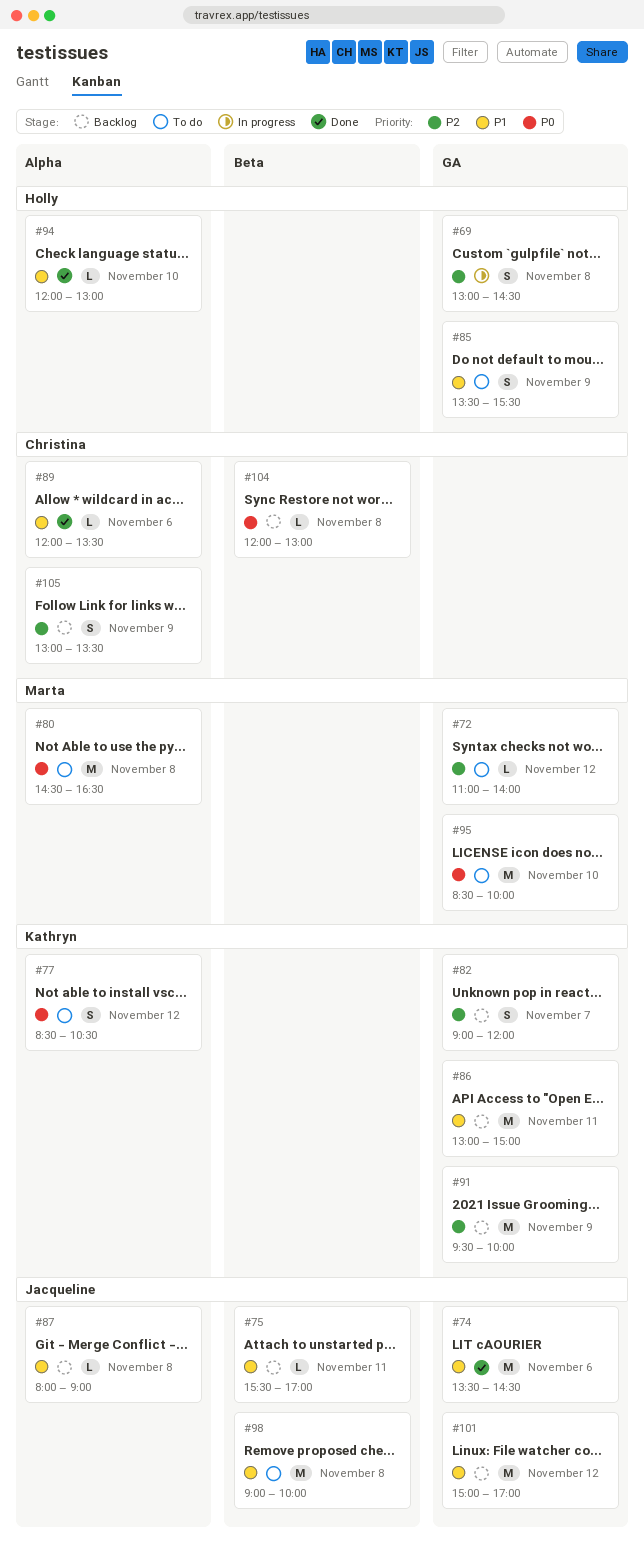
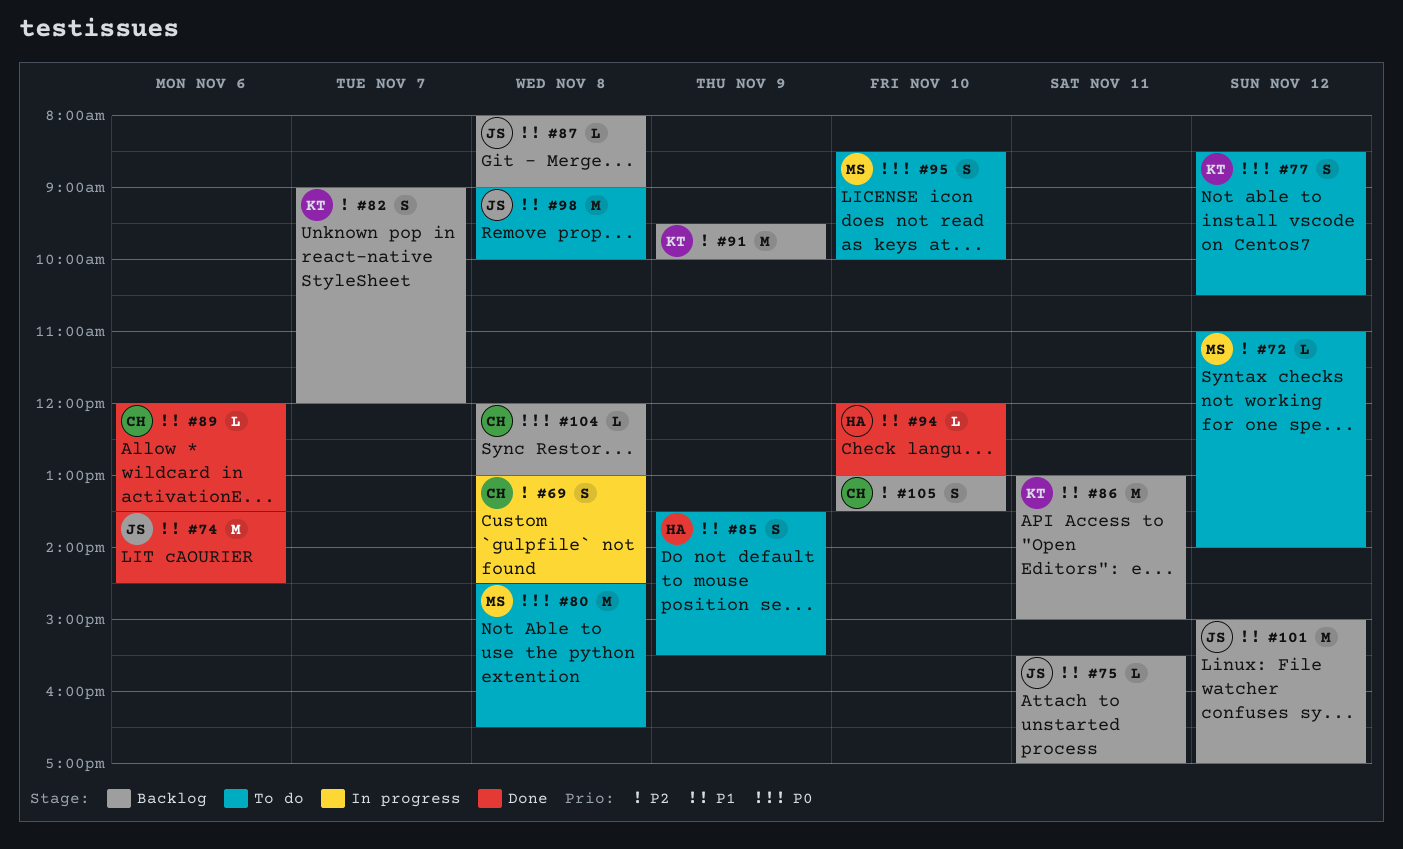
#69, owner: Holly -> Christina
#95, estimate: M -> S
#105, day: Nov 9 -> Nov 10

